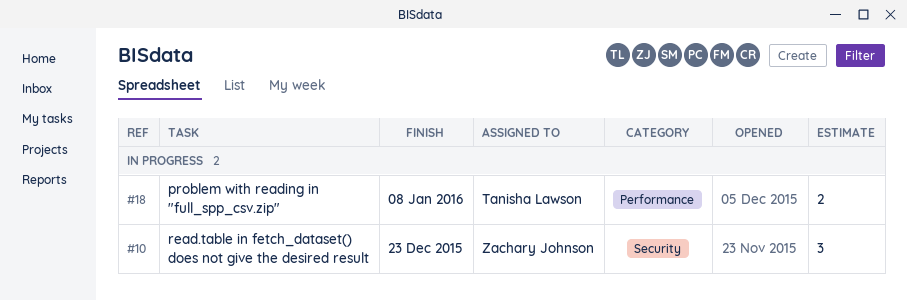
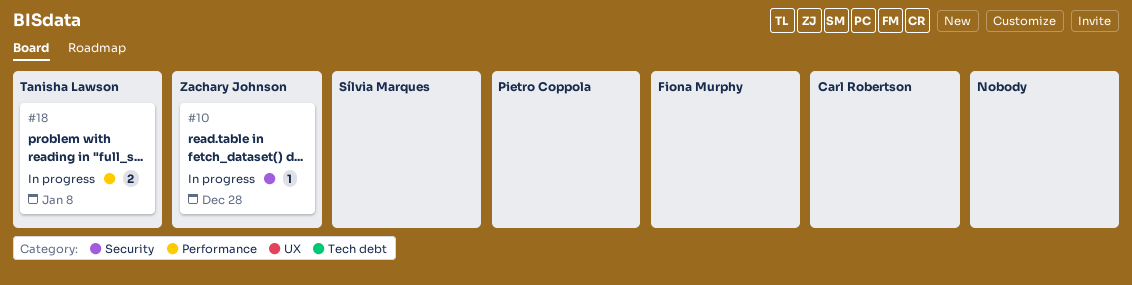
#10, estimate: 3 -> 1
#10, due: Dec 23 -> Dec 28

